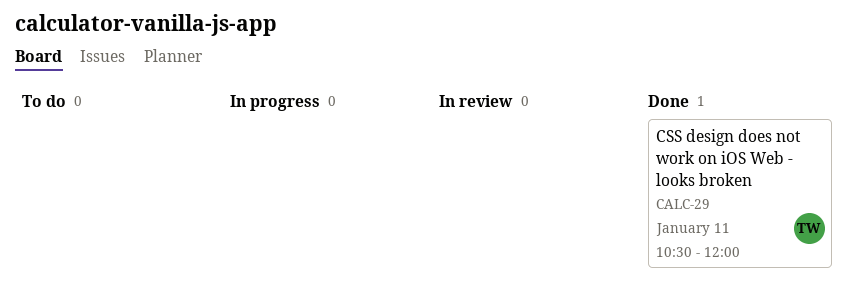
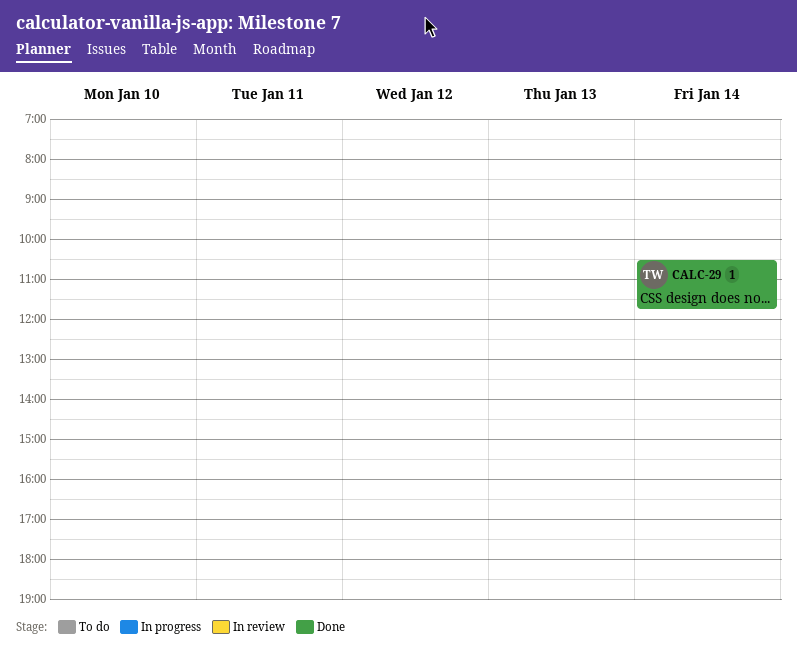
CALC-29, day: Jan 11 -> Jan 14
CALC-29, ends: 12:00 -> 11:45

